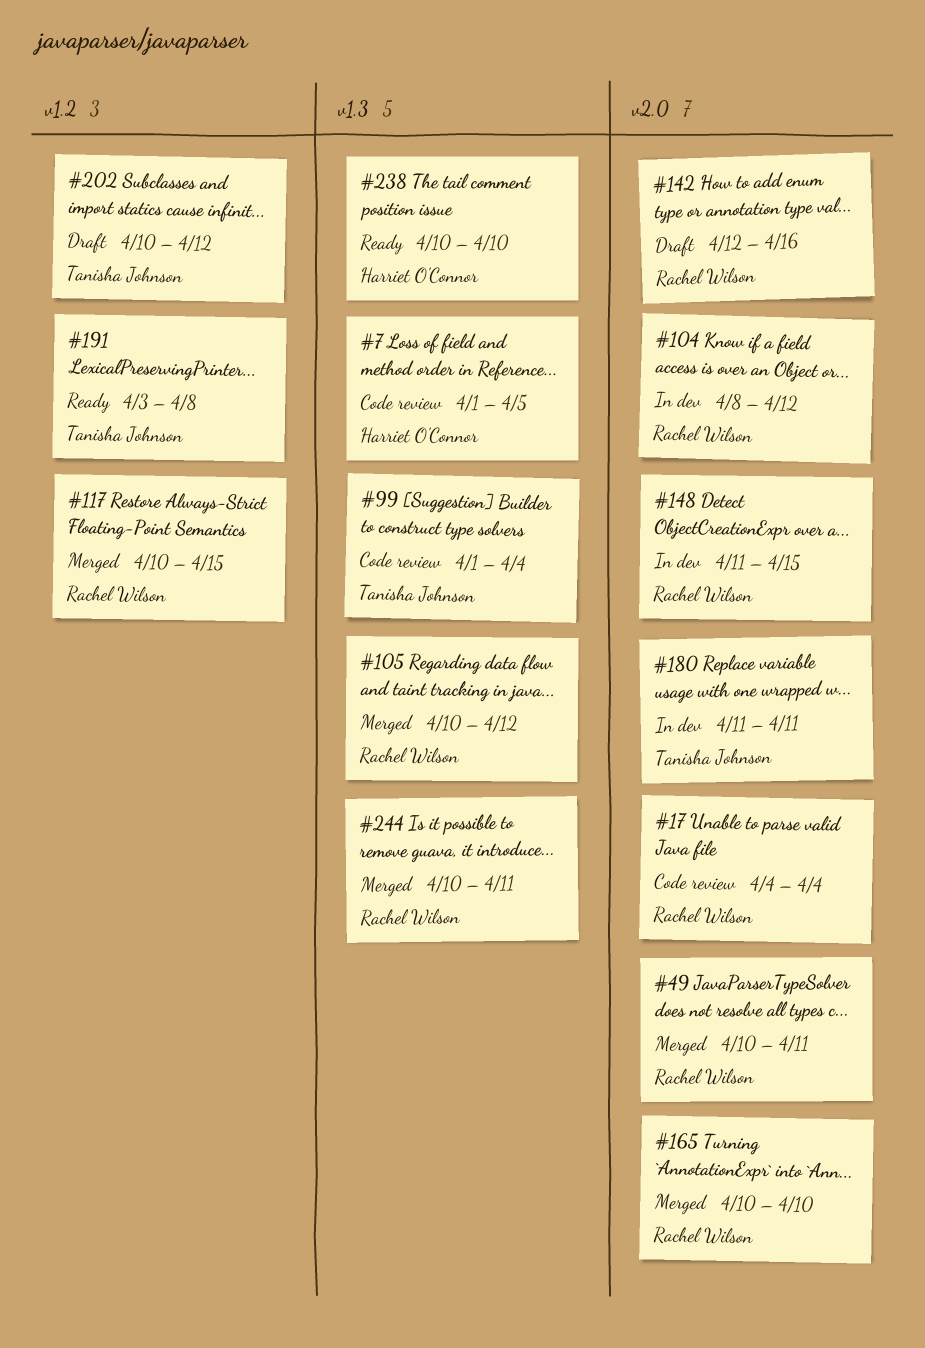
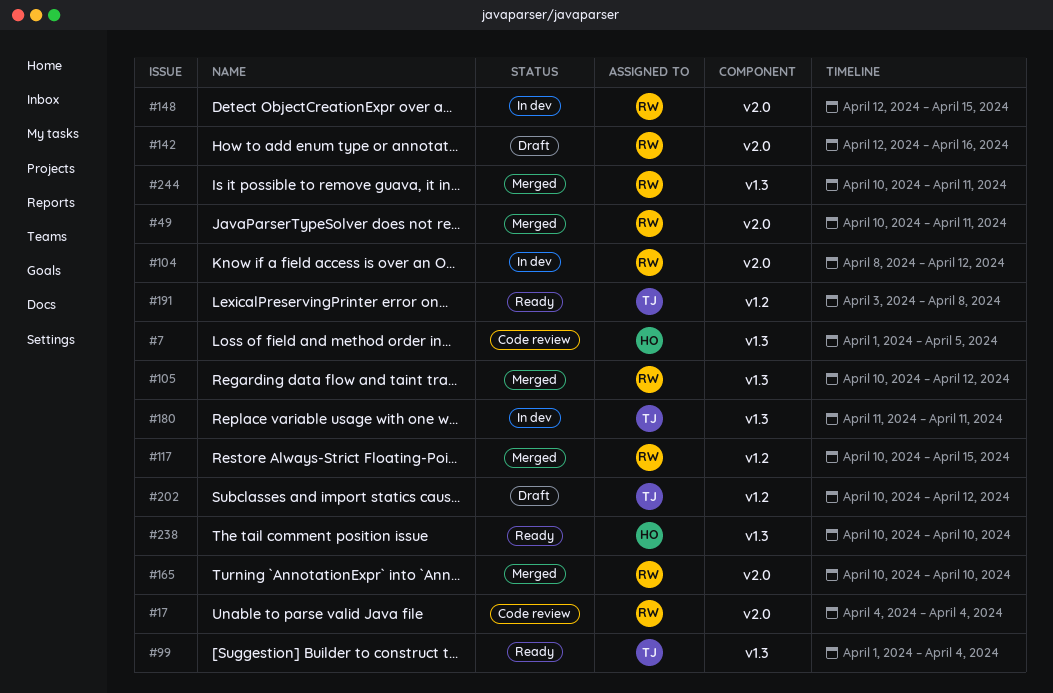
#99, status: Code review -> Ready
#148, start: Apr 11 -> Apr 12
#180, label: v2.0 -> v1.3

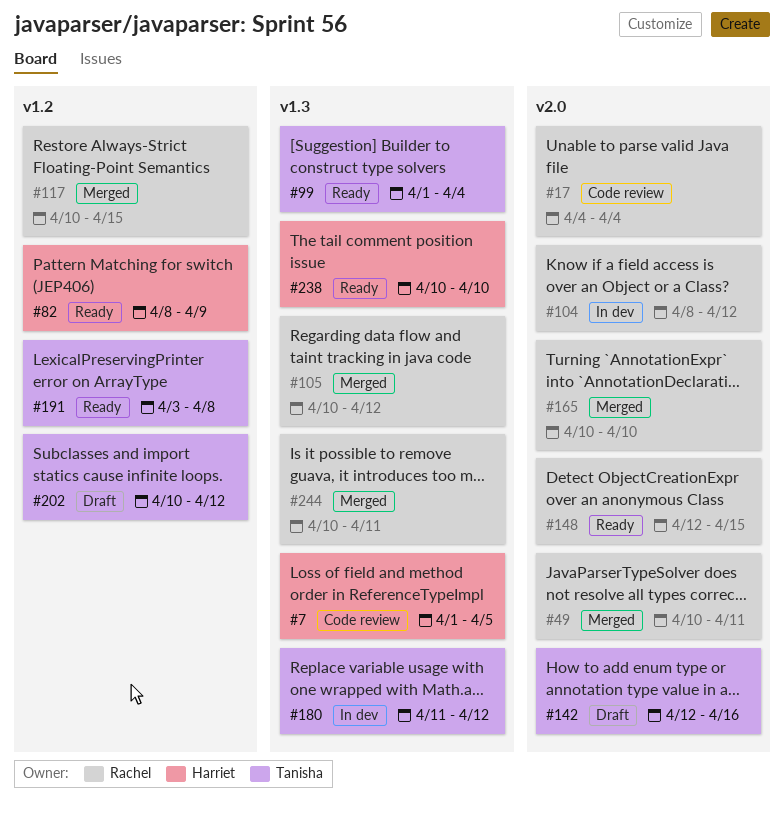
#82: none -> present
#142, owner: Rachel -> Tanisha
#148, status: In dev -> Ready
#180, due: Apr 11 -> Apr 12

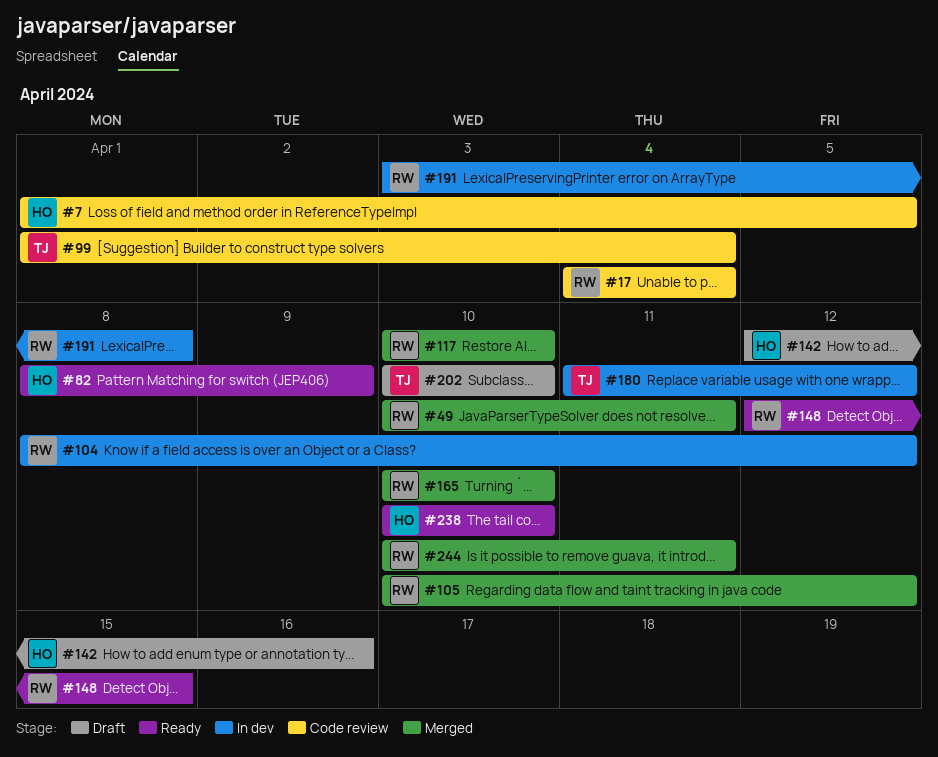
#99, status: Ready -> Code review
#117, due: Apr 15 -> Apr 10
#142, owner: Tanisha -> Harriet
#191, status: Ready -> In dev
#191, owner: Tanisha -> Rachel
#202, due: Apr 12 -> Apr 10

